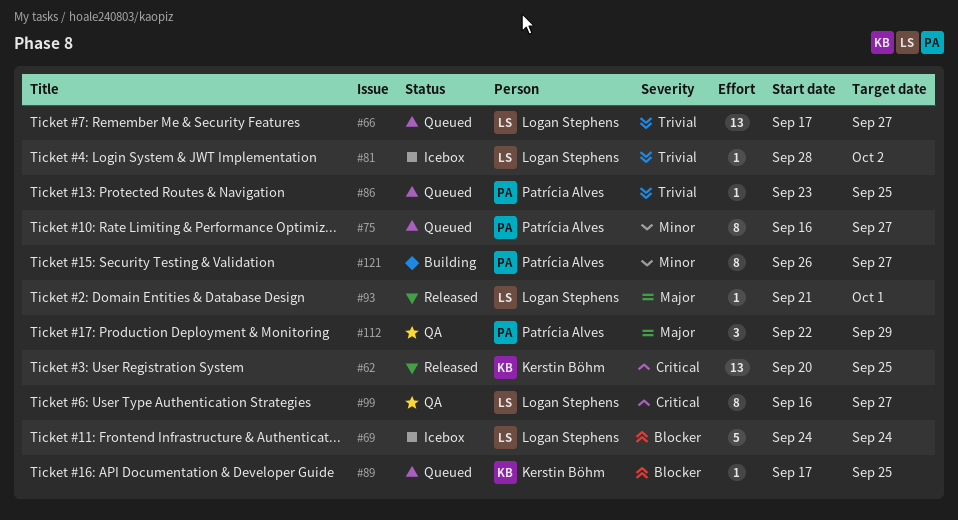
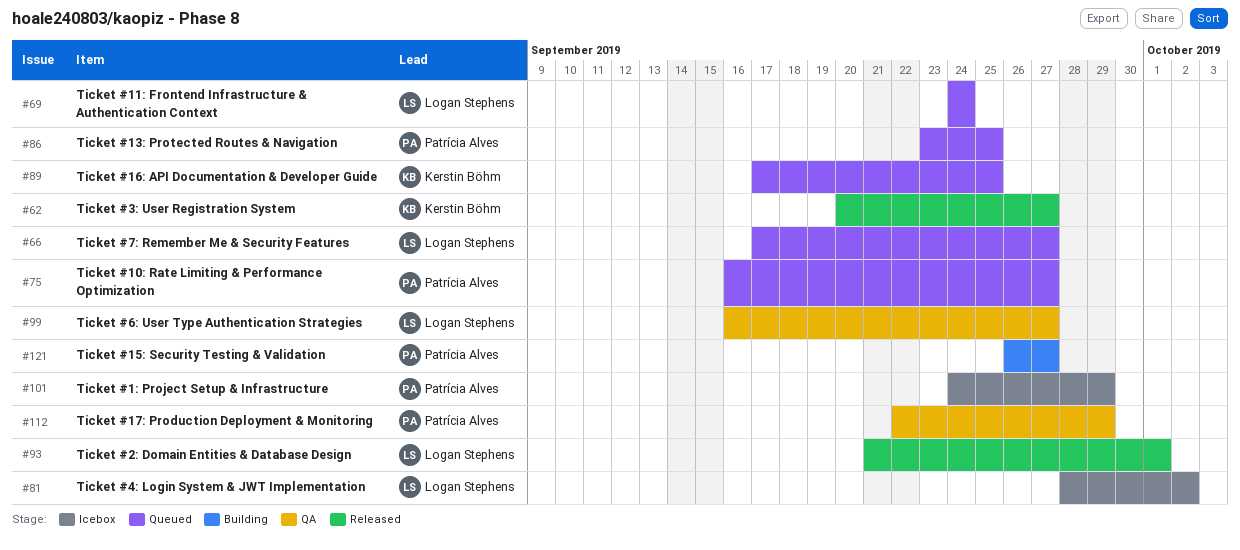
#62, due: Sep 25 -> Sep 27
#69, status: Icebox -> Queued
#101: none -> present

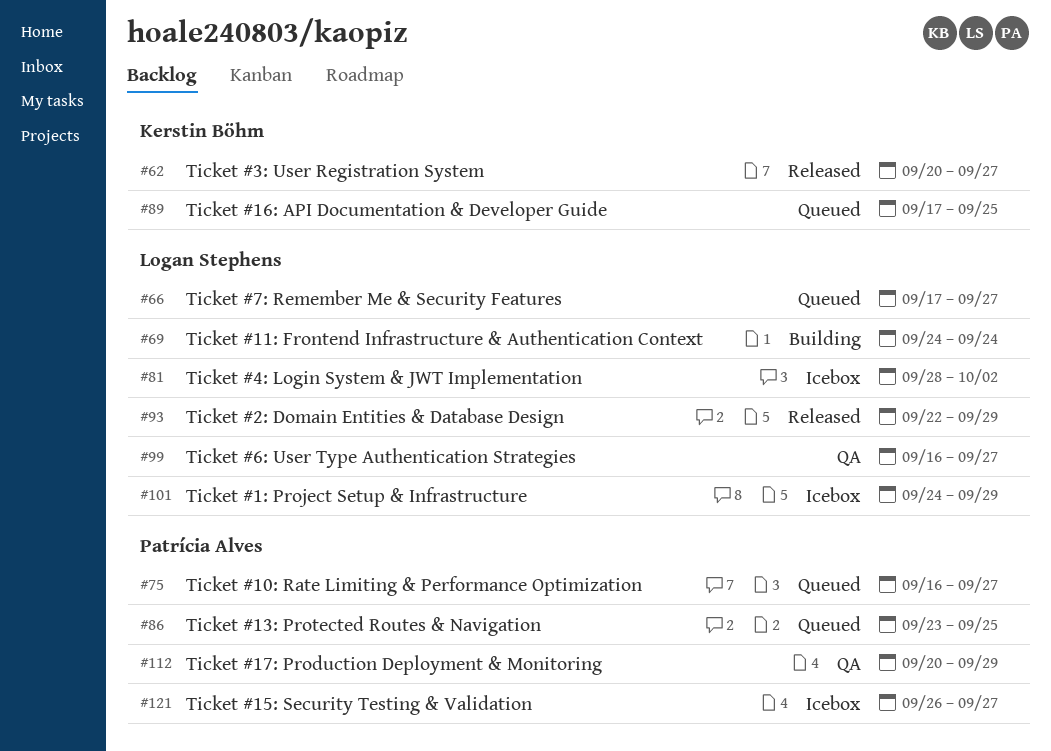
#69, status: Queued -> Building
#93, start: Sep 21 -> Sep 22
#93, due: Oct 1 -> Sep 29
#101, owner: Patrícia Alves -> Logan Stephens
#112, start: Sep 22 -> Sep 20
#121, status: Building -> Icebox

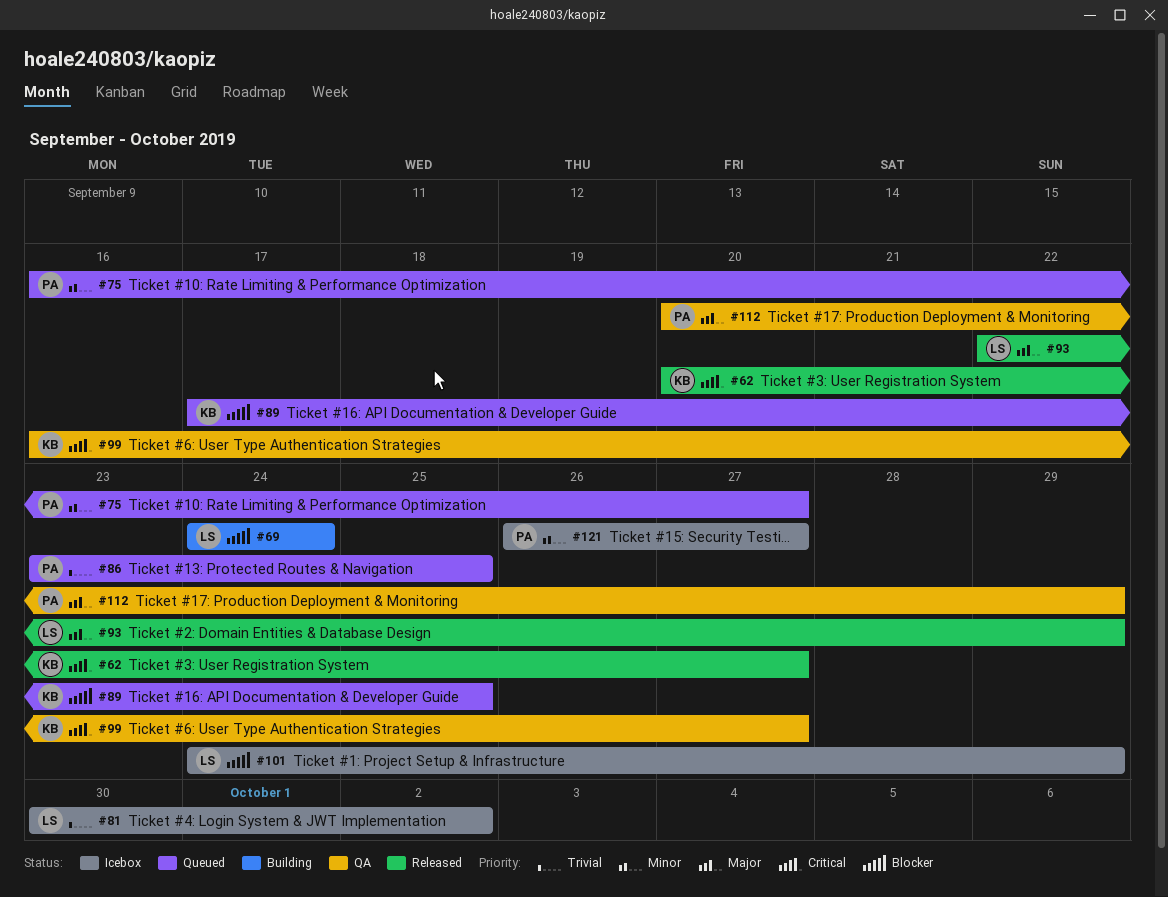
#66: present -> none
#81, start: Sep 28 -> Sep 30
#99, owner: Logan Stephens -> Kerstin Böhm

